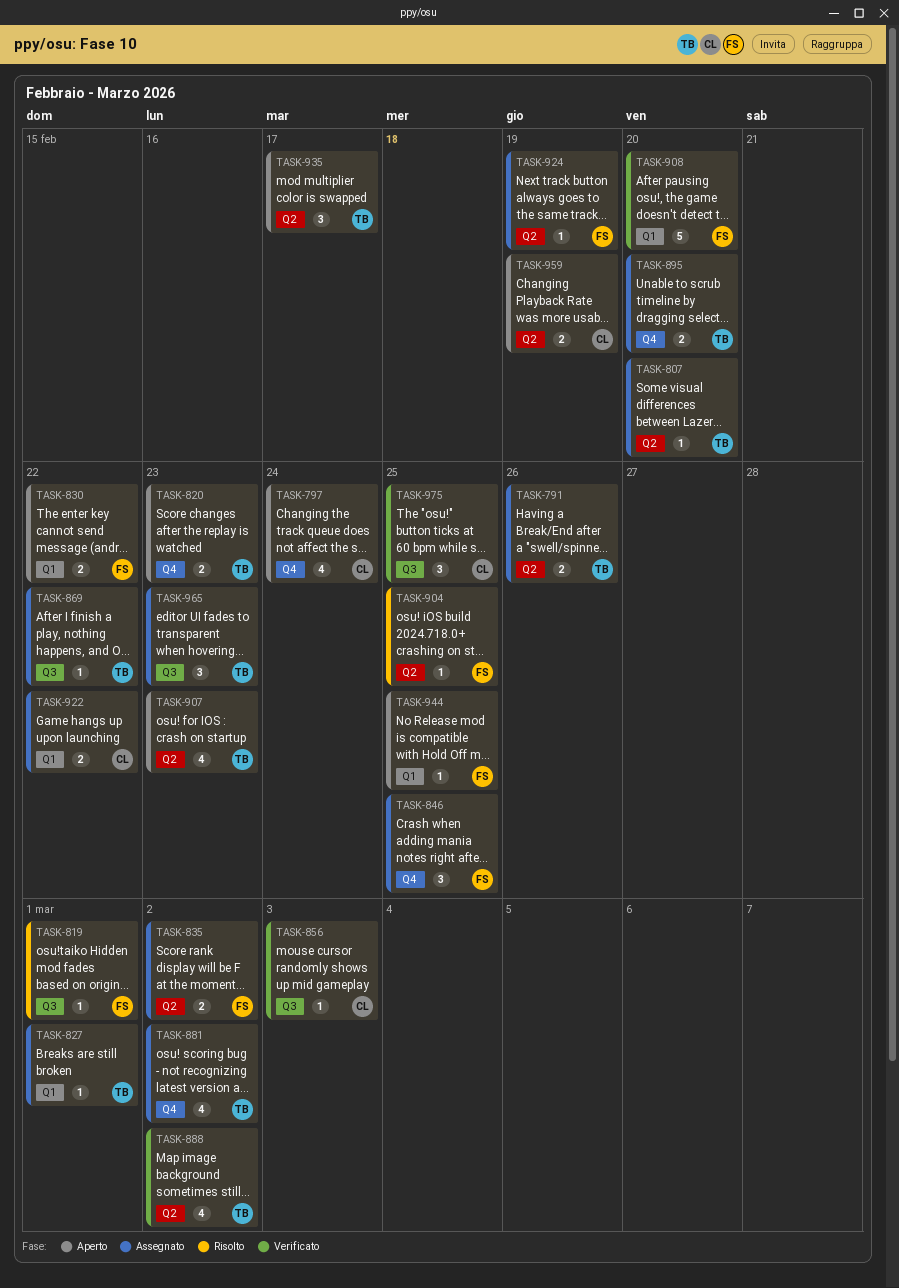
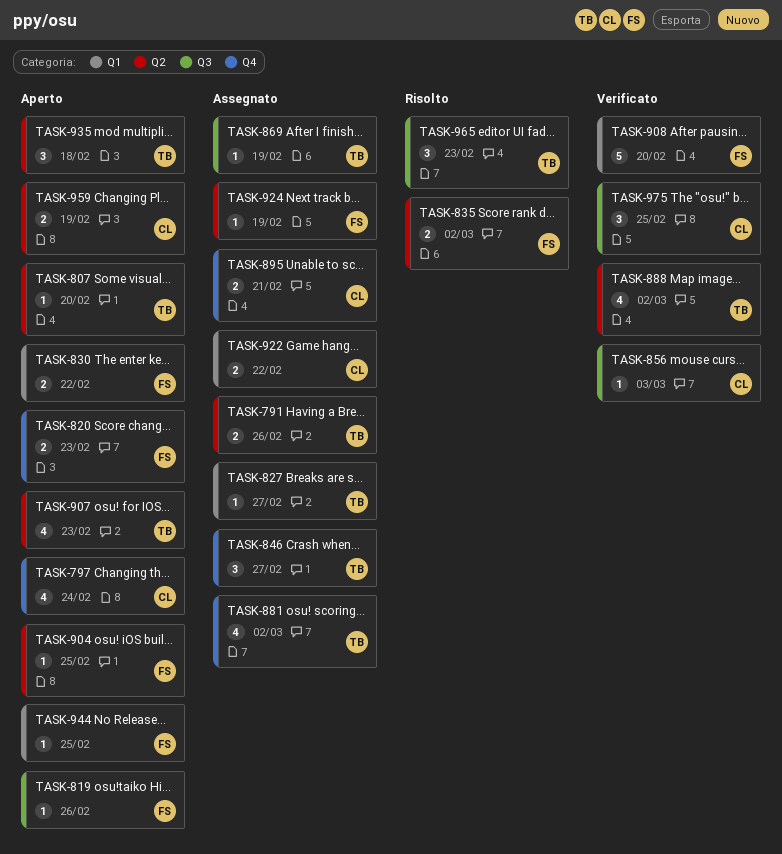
TASK-807, status: Assegnato -> Aperto
TASK-819, status: Risolto -> Aperto
TASK-819, due: Mar 1 -> Feb 26
TASK-820, owner: TB -> FS
TASK-827, due: Mar 1 -> Feb 27
TASK-835, status: Assegnato -> Risolto
TASK-846, owner: FS -> TB
TASK-846, due: Feb 25 -> Feb 27
TASK-869, due: Feb 22 -> Feb 19
TASK-895, owner: TB -> CL
TASK-895, due: Feb 20 -> Feb 21
TASK-904, status: Risolto -> Aperto
TASK-935, due: Feb 17 -> Feb 18
TASK-965, status: Assegnato -> Risolto

